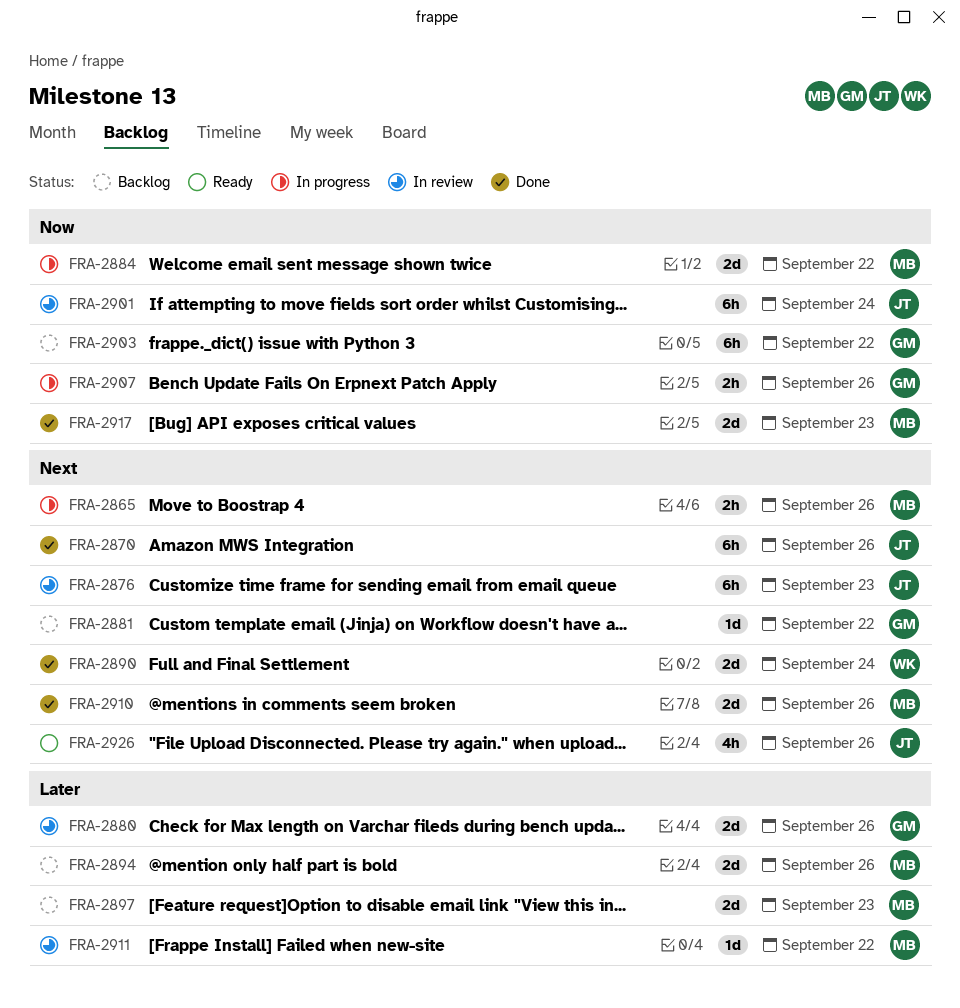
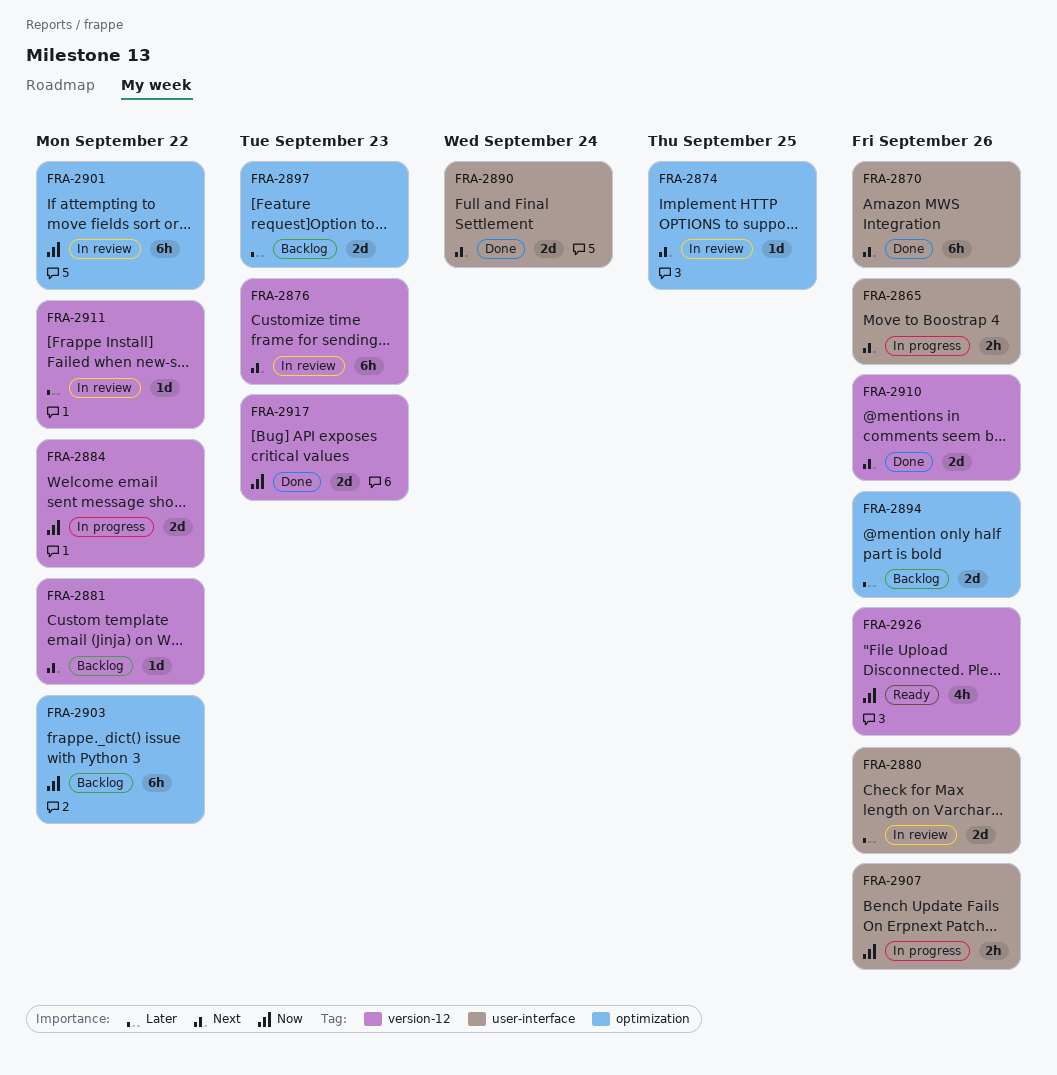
FRA-2874: none -> present
FRA-2901, due: Sep 24 -> Sep 22
FRA-2926, priority: Next -> Now

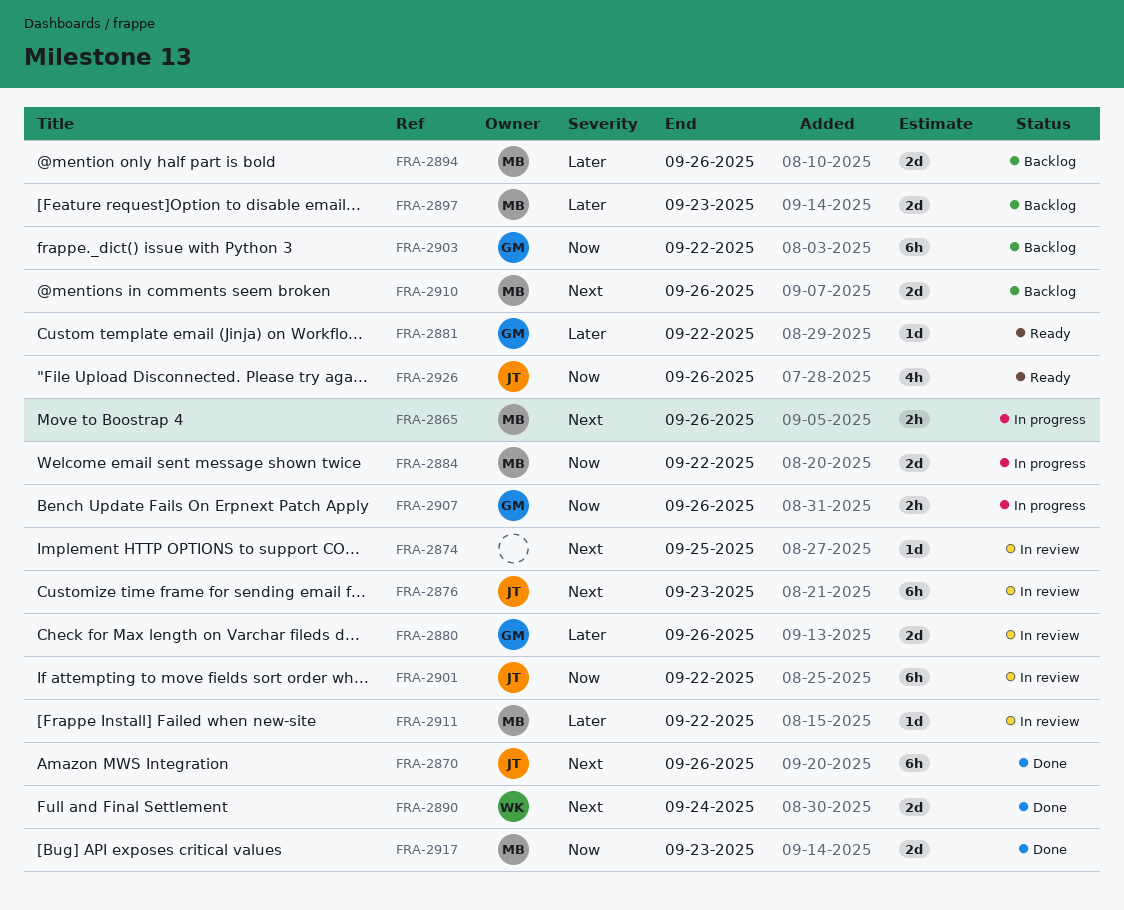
FRA-2881, status: Backlog -> Ready
FRA-2881, priority: Next -> Later
FRA-2910, status: Done -> Backlog

